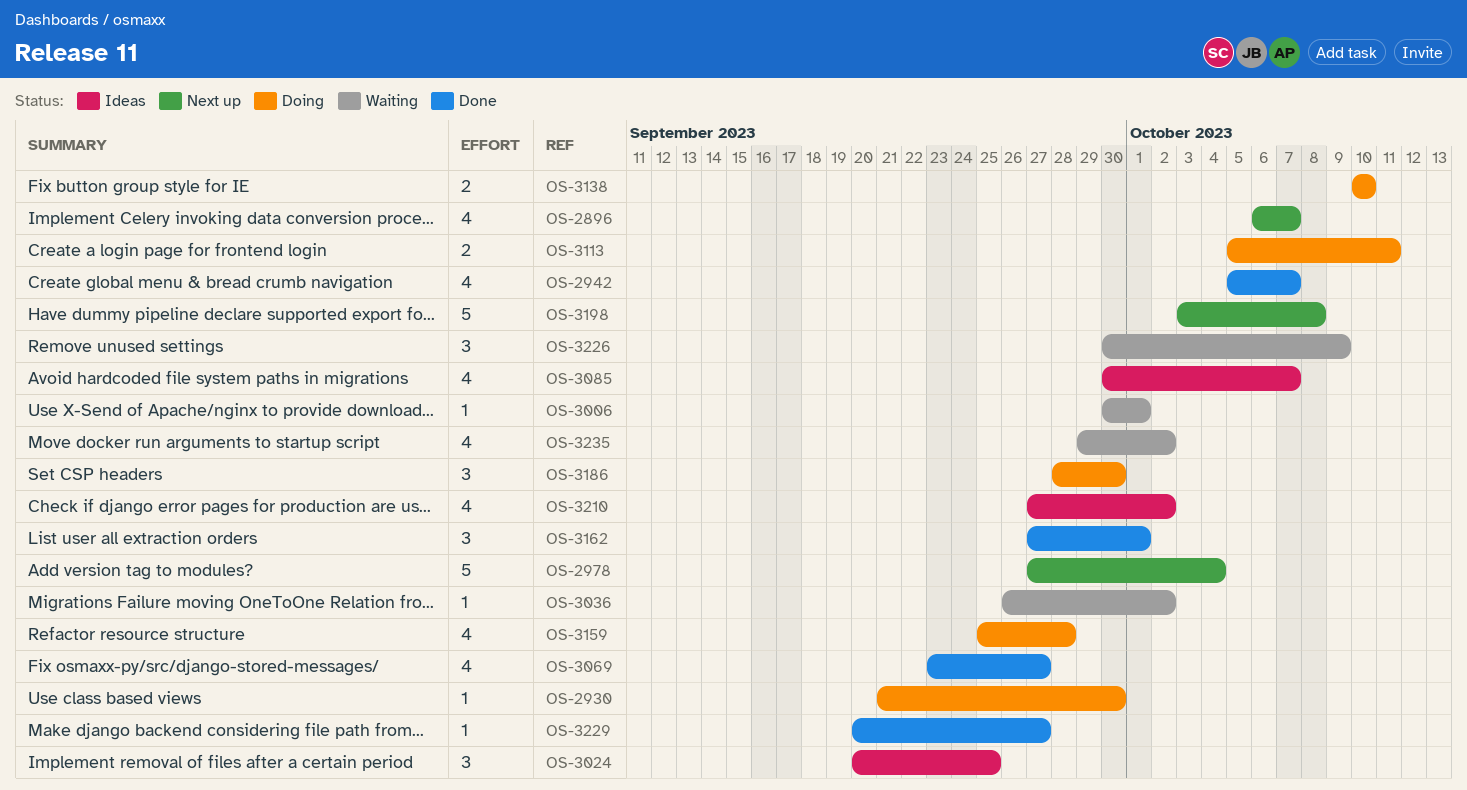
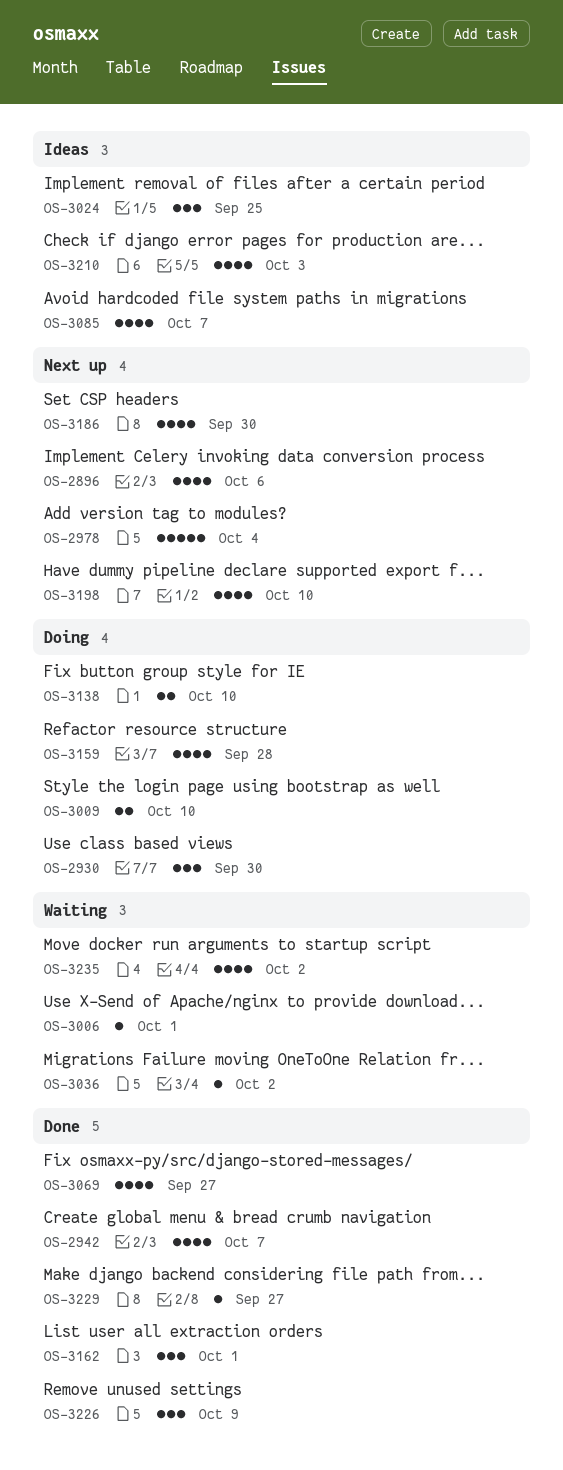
OS-2896, due: Oct 7 -> Oct 6
OS-2930, estimate: 1 -> 3
OS-3009: none -> present
OS-3113: present -> none
OS-3186, status: Doing -> Next up
OS-3186, estimate: 3 -> 4
OS-3198, estimate: 5 -> 4
OS-3198, due: Oct 8 -> Oct 10
OS-3210, due: Oct 2 -> Oct 3
OS-3226, status: Waiting -> Done

